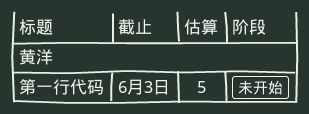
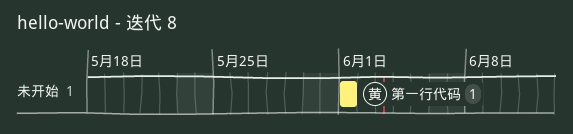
第一行代码, estimate: 5 -> 1
第一行代码, due: Jun 3 -> Jun 1

